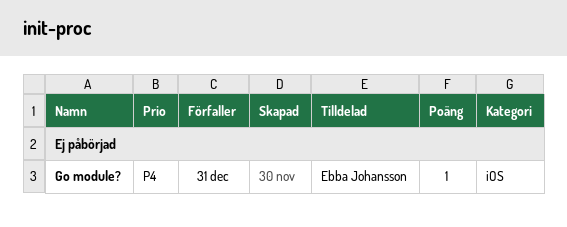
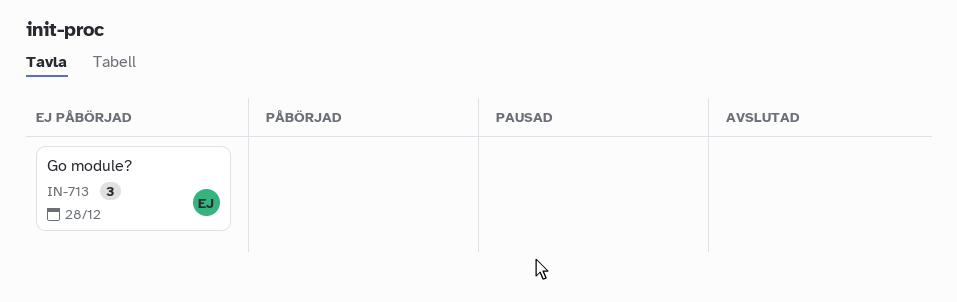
Go module?, estimate: 1 -> 3
Go module?, due: Dec 31 -> Dec 28

